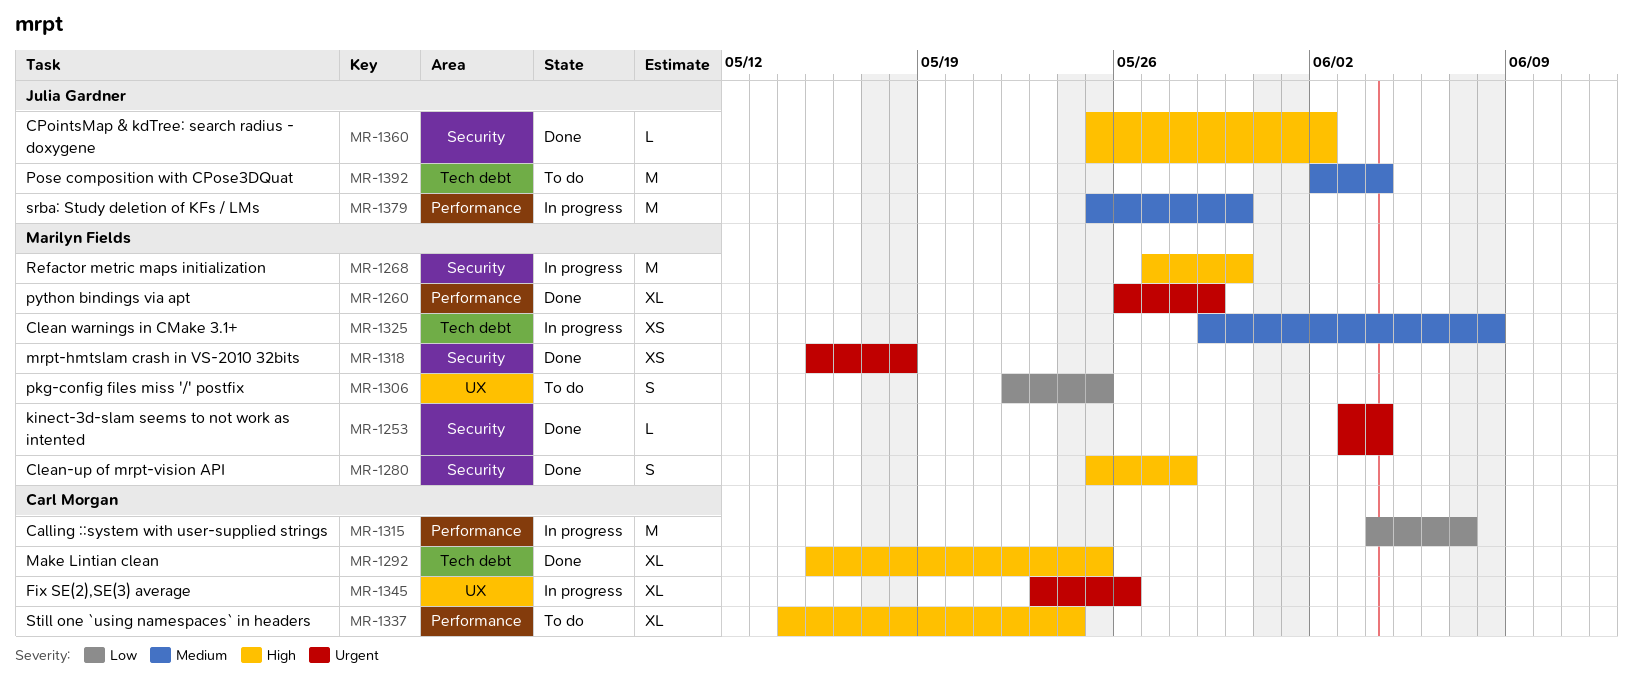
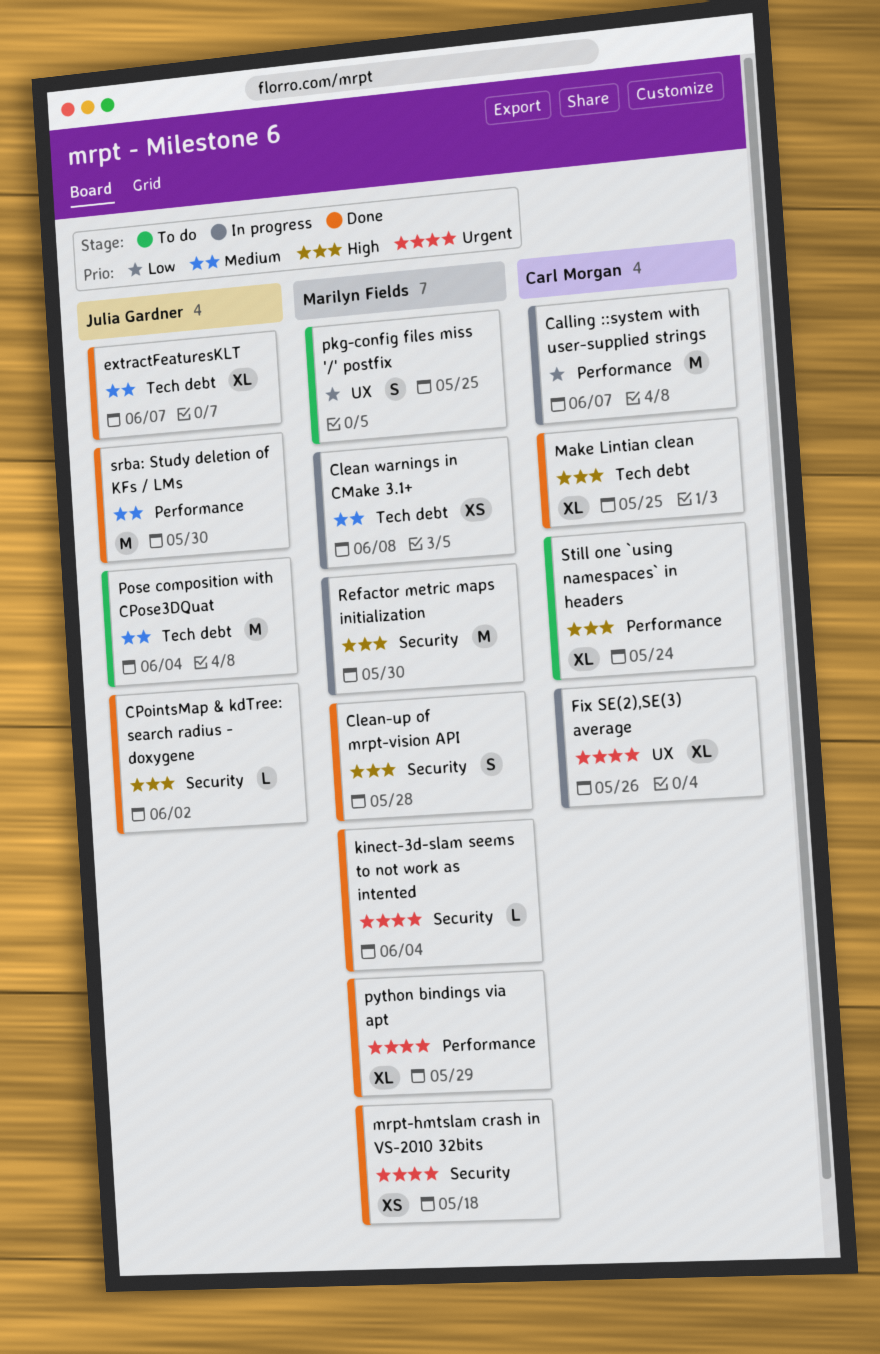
extractFeaturesKLT: none -> present
srba: Study deletion of KFs / LMs, status: In progress -> Done

